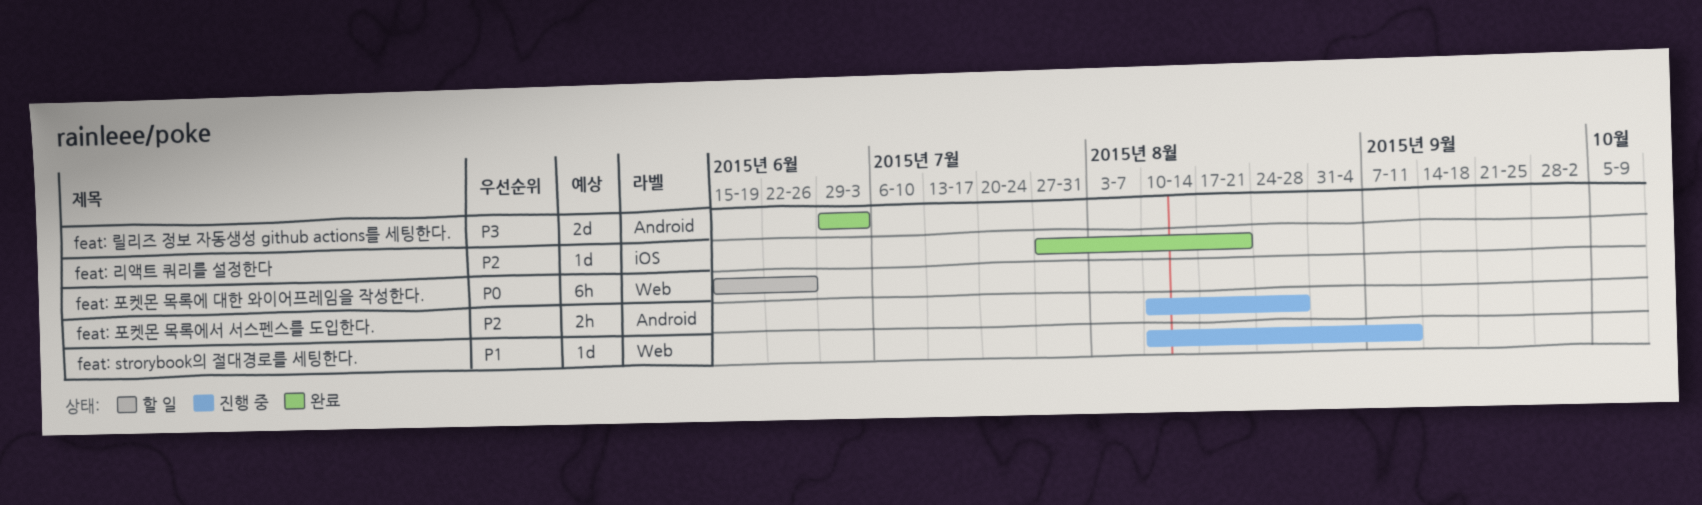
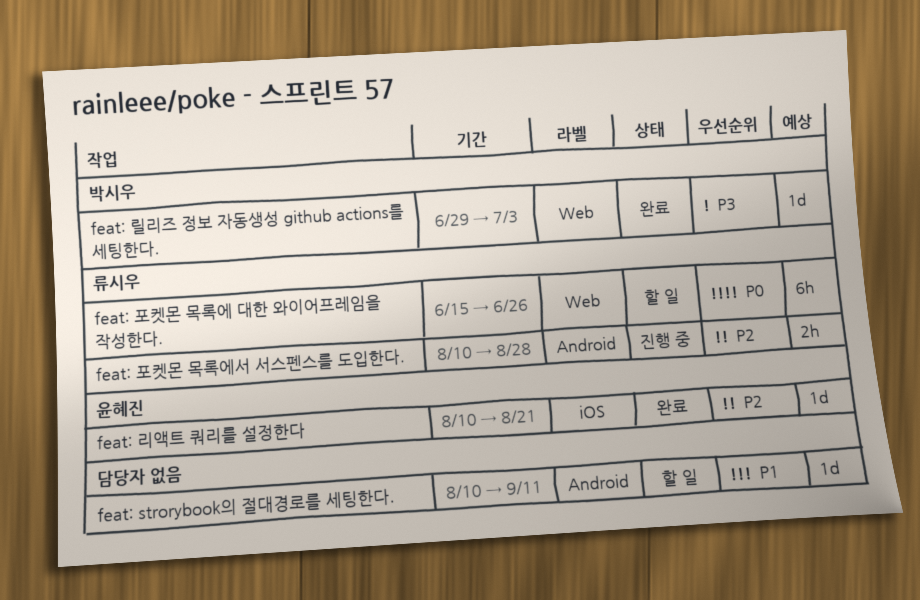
feat: strorybook의 절대경로를 세팅한다., status: 진행 중 -> 할 일
feat: strorybook의 절대경로를 세팅한다., label: Web -> Android
feat: 리액트 쿼리를 설정한다, start: Jul 27 -> Aug 10
feat: 릴리즈 정보 자동생성 github actions를 세팅한다., label: Android -> Web
feat: 릴리즈 정보 자동생성 github actions를 세팅한다., estimate: 2d -> 1d

